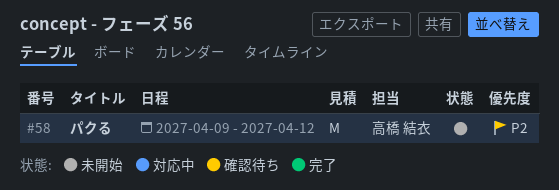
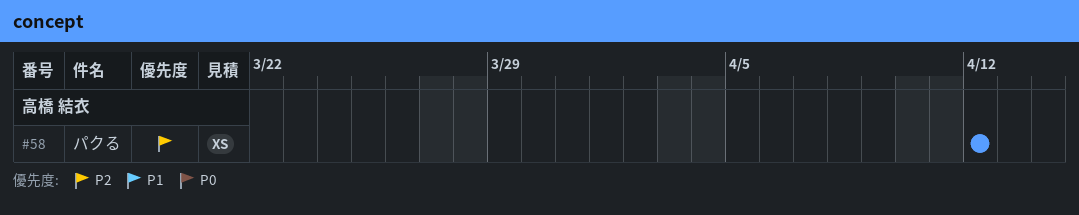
#58, estimate: M -> XS
#58, start: Apr 9 -> Apr 12

